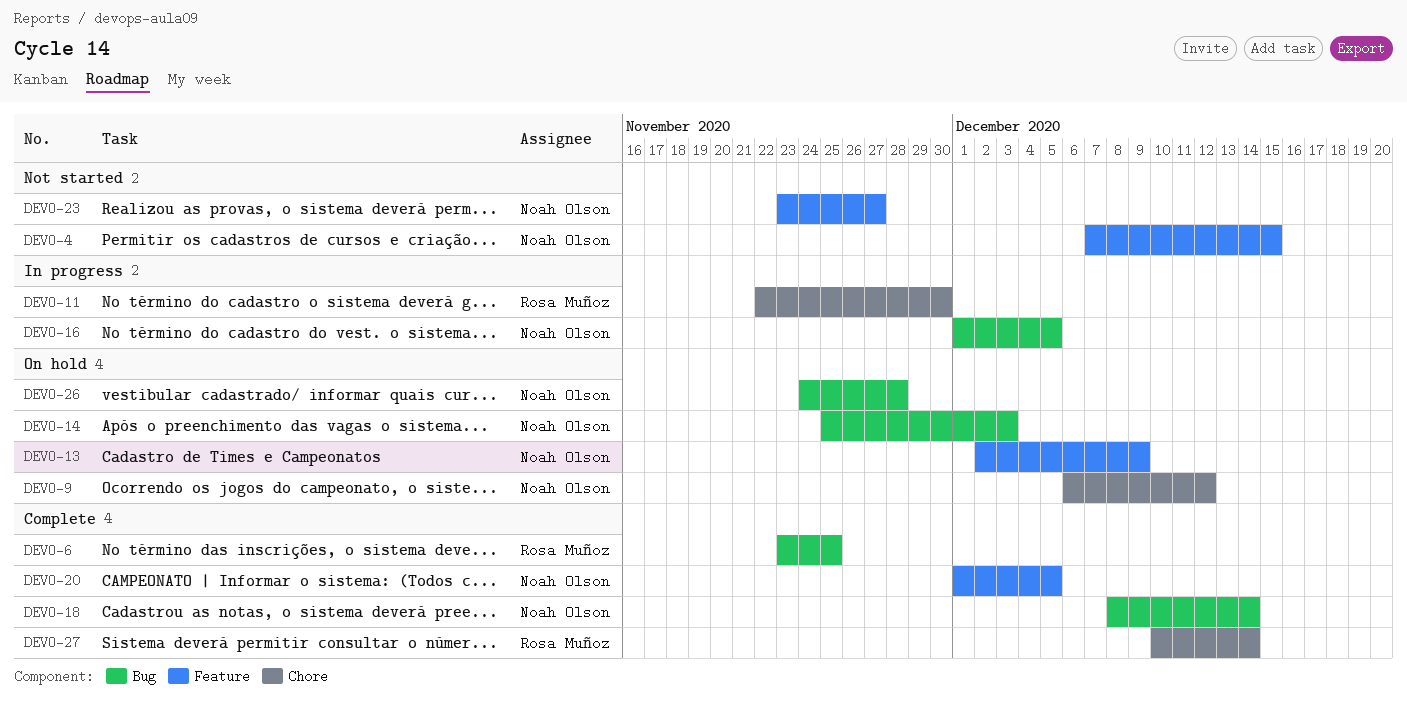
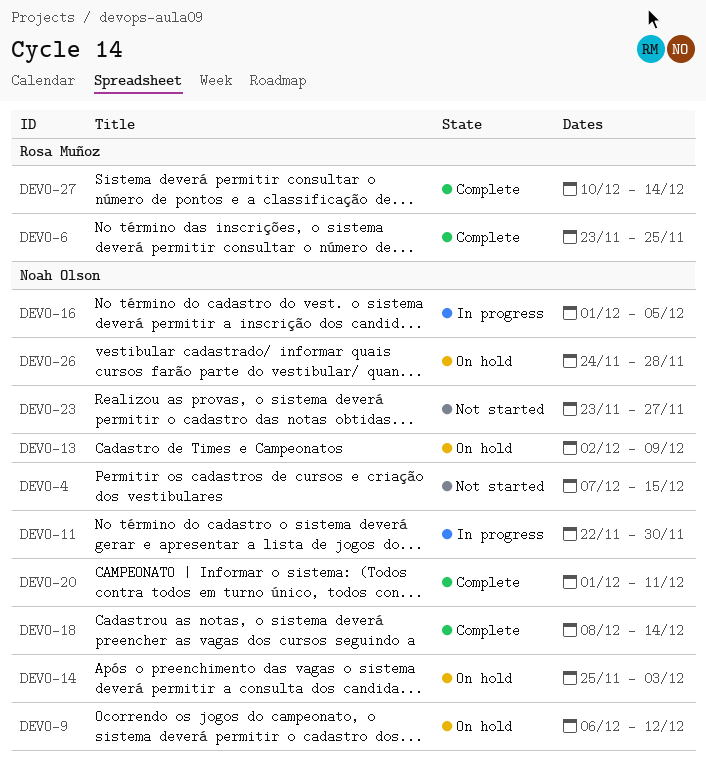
DEVO-11, owner: Rosa Muñoz -> Noah Olson
DEVO-20, due: Dec 5 -> Dec 11

